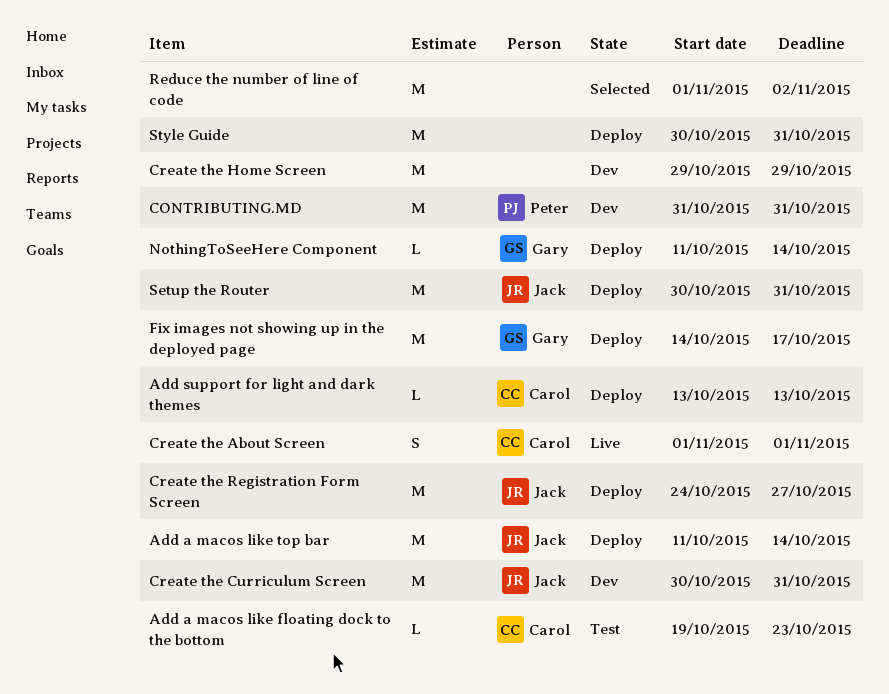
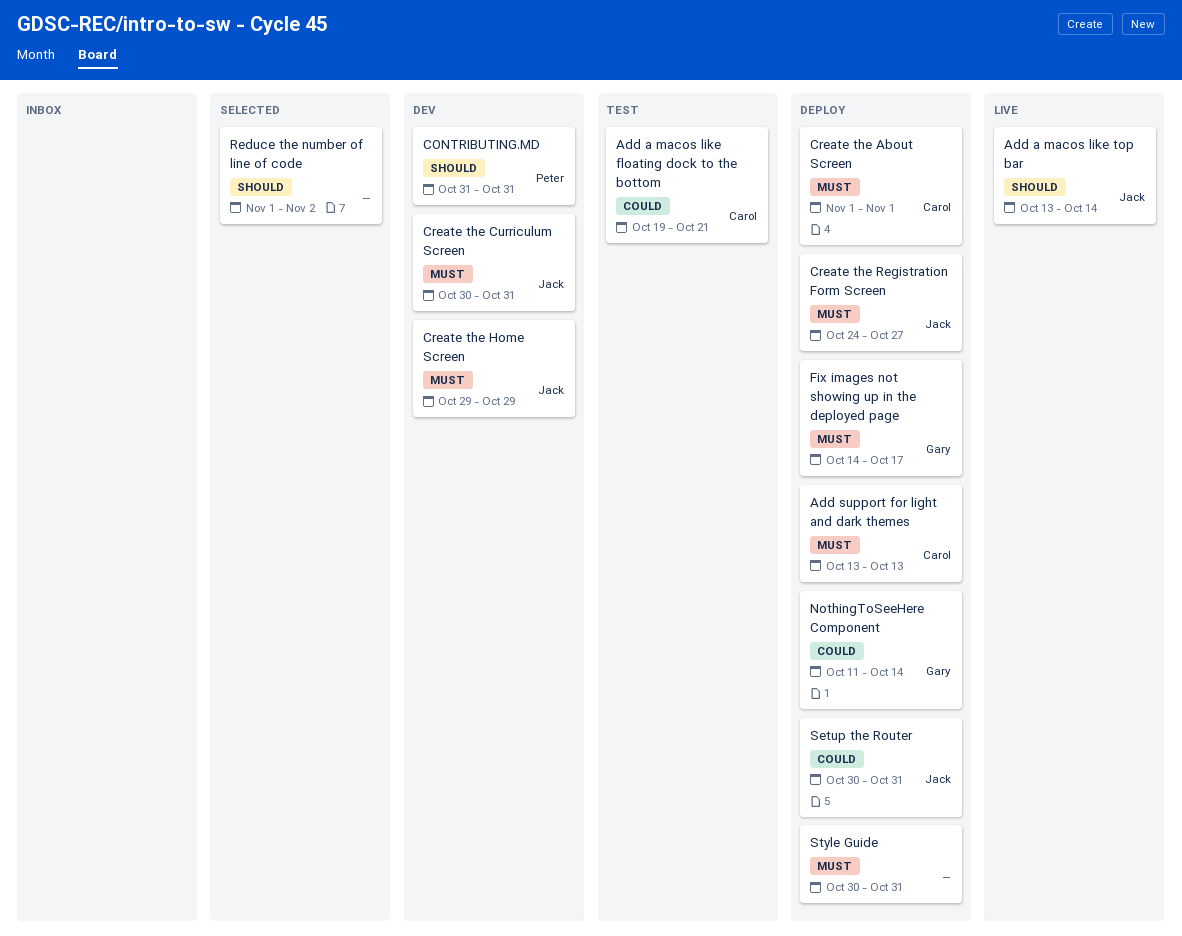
Add a macos like floating dock to the bottom, due: Oct 23 -> Oct 21
Add a macos like top bar, status: Deploy -> Live
Add a macos like top bar, start: Oct 11 -> Oct 13
Create the About Screen, status: Live -> Deploy
Create the Home Screen, owner: none -> Jack

